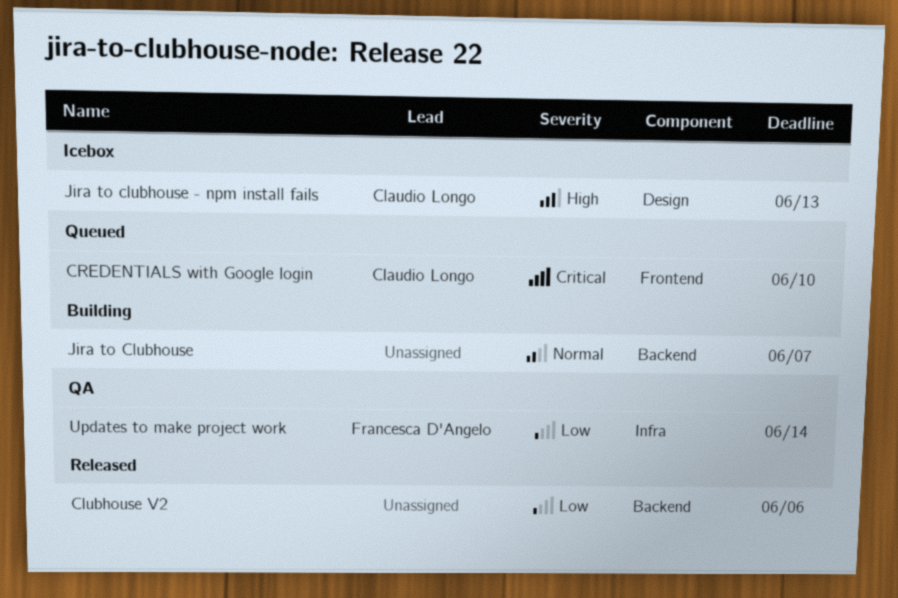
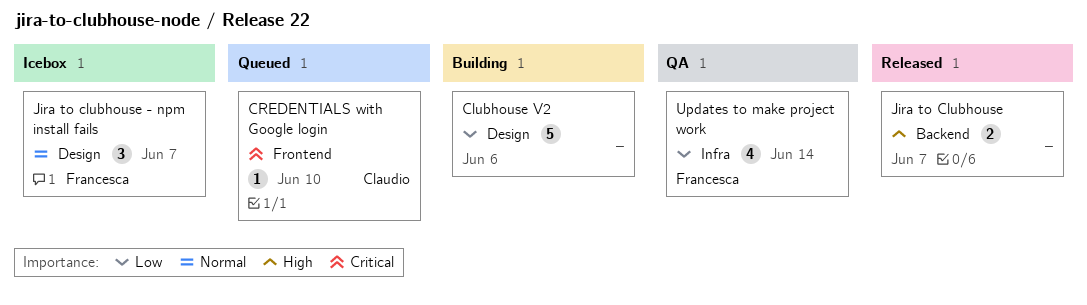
Clubhouse V2, status: Released -> Building
Clubhouse V2, label: Backend -> Design
Jira to Clubhouse, status: Building -> Released
Jira to Clubhouse, priority: Normal -> High
Jira to clubhouse - npm install fails, owner: Claudio Longo -> Francesca D'Angelo
Jira to clubhouse - npm install fails, priority: High -> Normal
Jira to clubhouse - npm install fails, due: Jun 13 -> Jun 7

